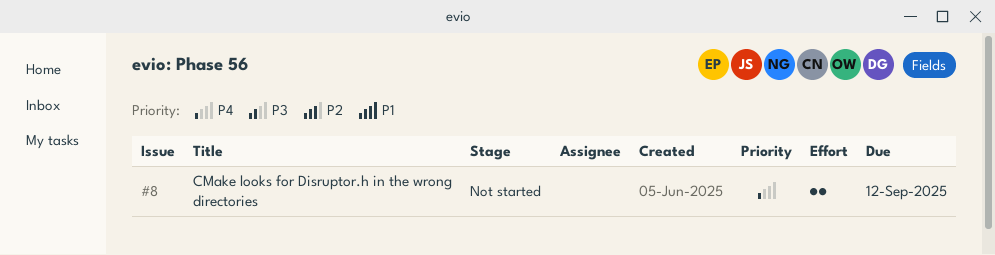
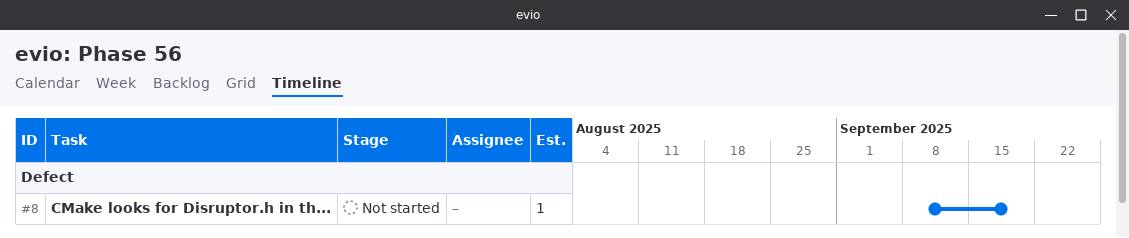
#8, estimate: 2 -> 1
#8, due: Sep 12 -> Sep 19

